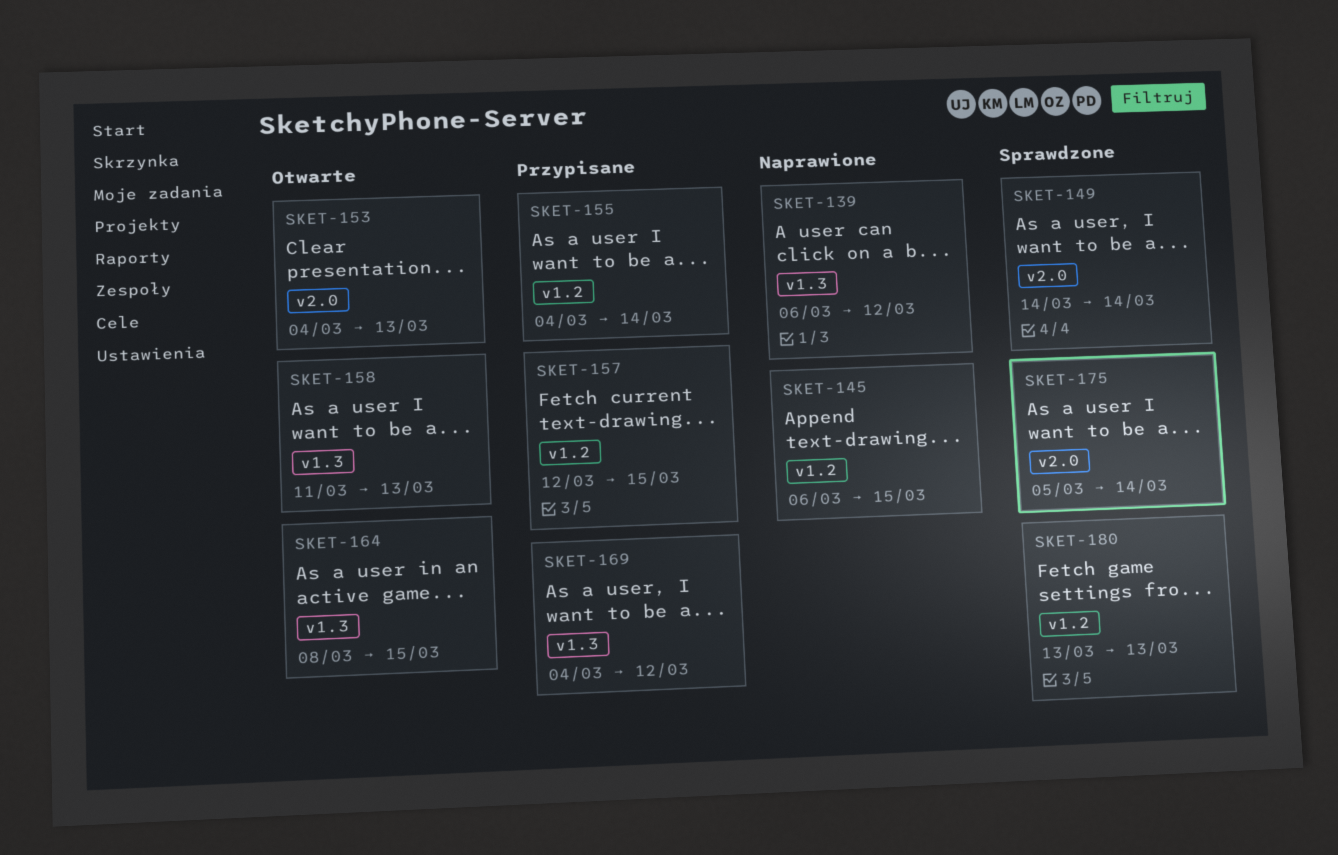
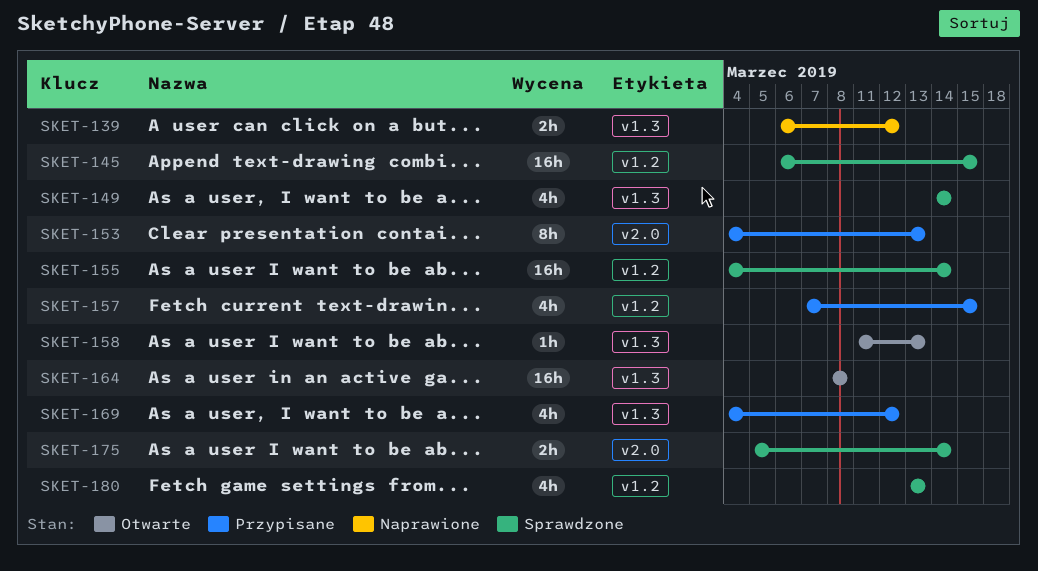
SKET-145, status: Naprawione -> Sprawdzone
SKET-149, label: v2.0 -> v1.3
SKET-153, status: Otwarte -> Przypisane
SKET-155, status: Przypisane -> Sprawdzone
SKET-157, start: Mar 12 -> Mar 7
SKET-164, due: Mar 15 -> Mar 8

